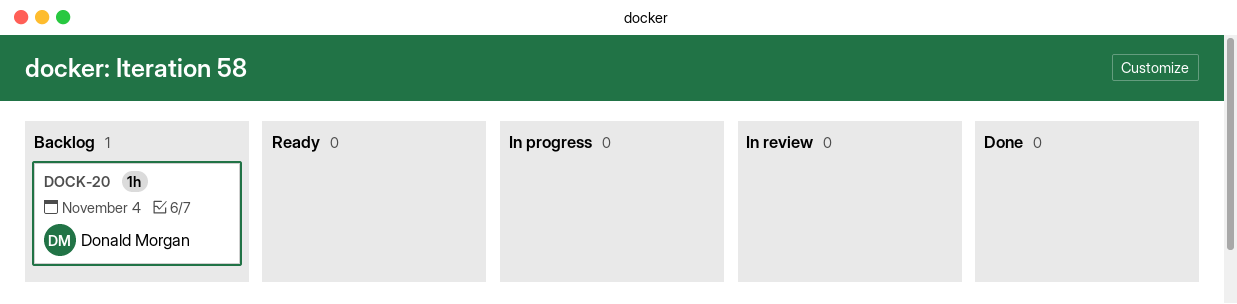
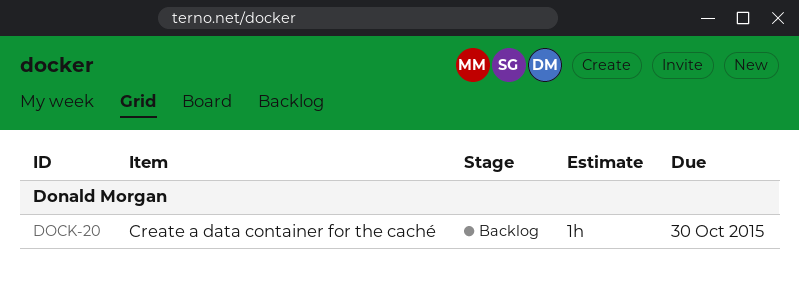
DOCK-20, due: Nov 4 -> Oct 30

